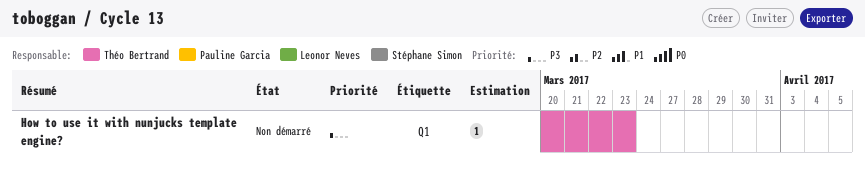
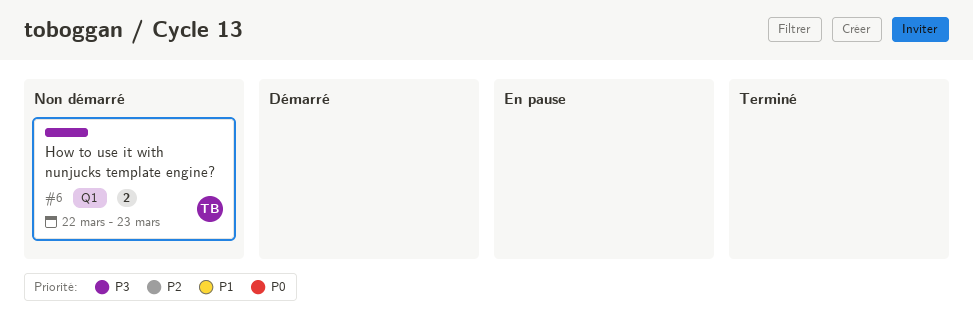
How to use it with nunjucks template engine?, estimate: 1 -> 2
How to use it with nunjucks template engine?, start: Mar 20 -> Mar 22

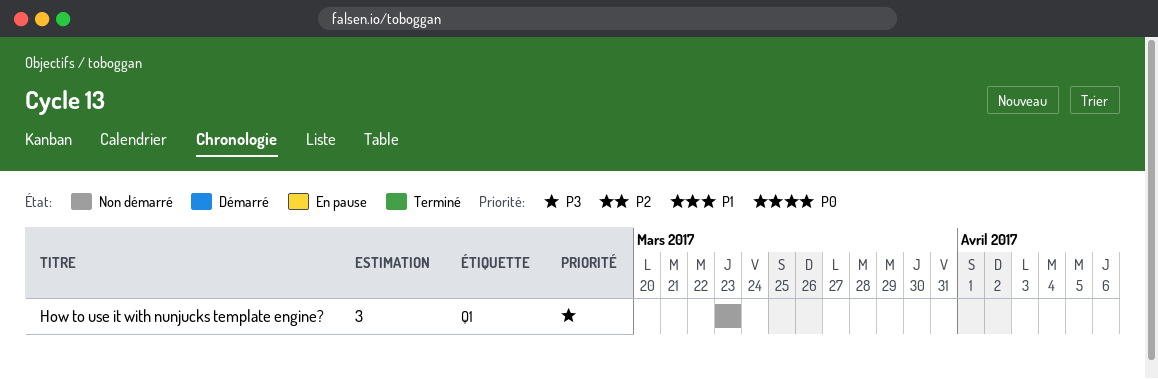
How to use it with nunjucks template engine?, estimate: 2 -> 3
How to use it with nunjucks template engine?, start: Mar 22 -> Mar 23

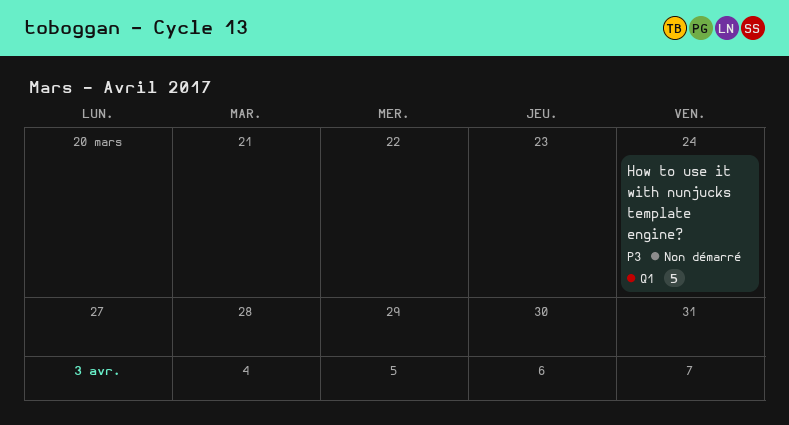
How to use it with nunjucks template engine?, estimate: 3 -> 5
How to use it with nunjucks template engine?, due: Mar 23 -> Mar 24

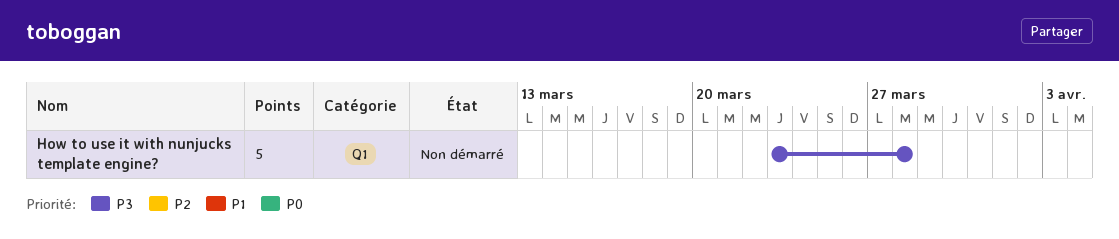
How to use it with nunjucks template engine?, due: Mar 24 -> Mar 28

